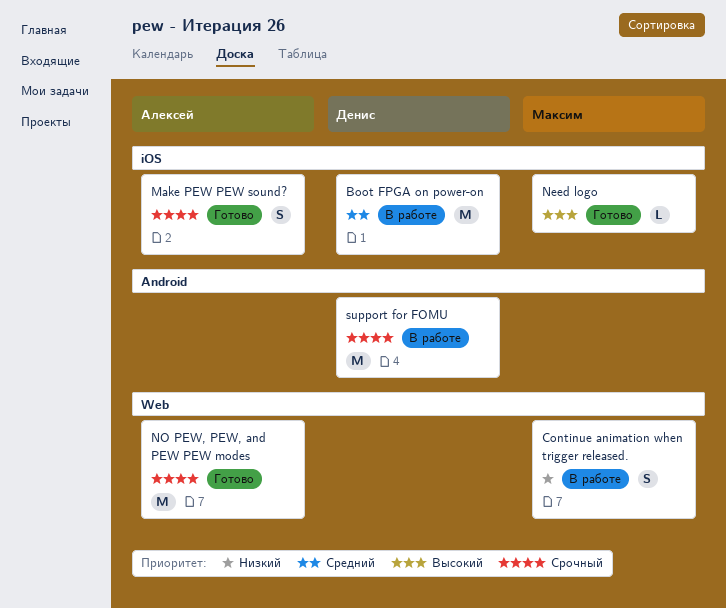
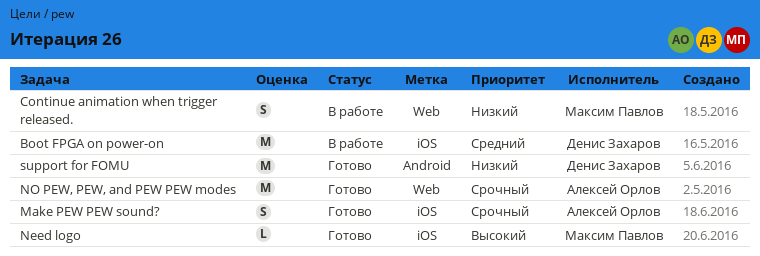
support for FOMU, status: В работе -> Готово
support for FOMU, priority: Срочный -> Низкий

